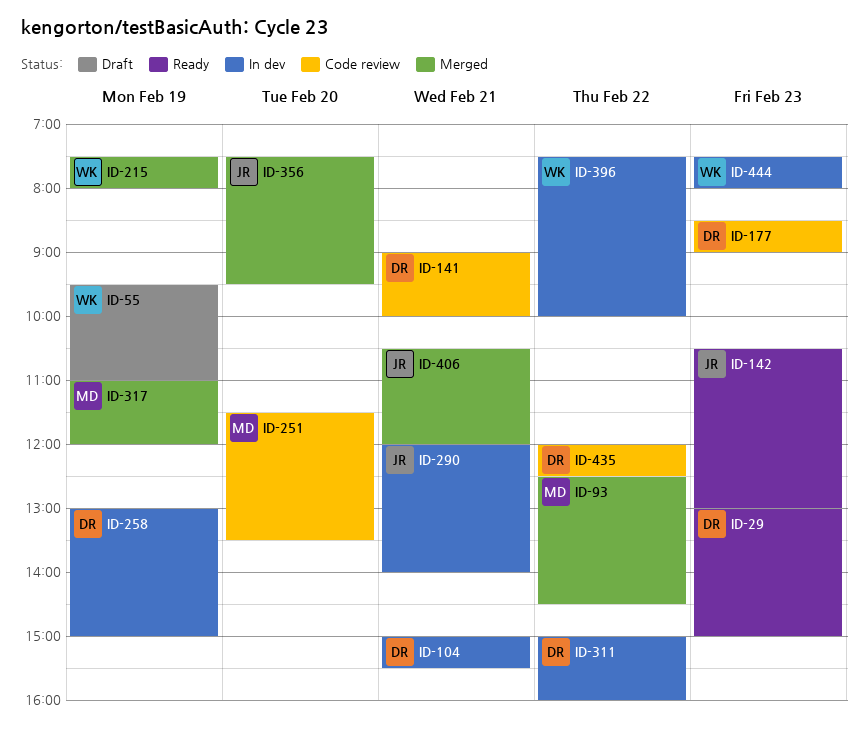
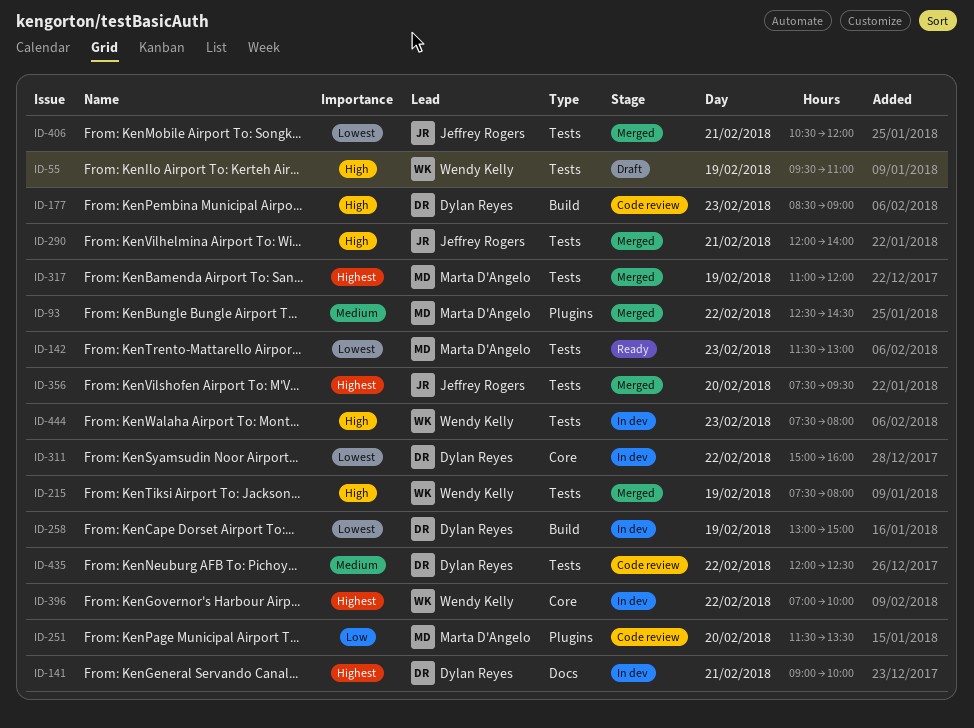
ID-29: present -> none
ID-104: present -> none
ID-141, status: Code review -> In dev
ID-142, owner: Jeffrey Rogers -> Marta D'Angelo
ID-142, begins: 10:30 -> 11:30
ID-290, status: In dev -> Merged
ID-396, begins: 07:30 -> 07:00

